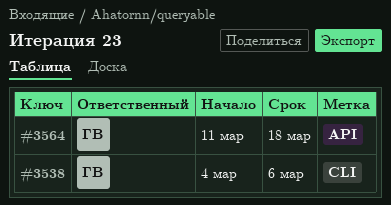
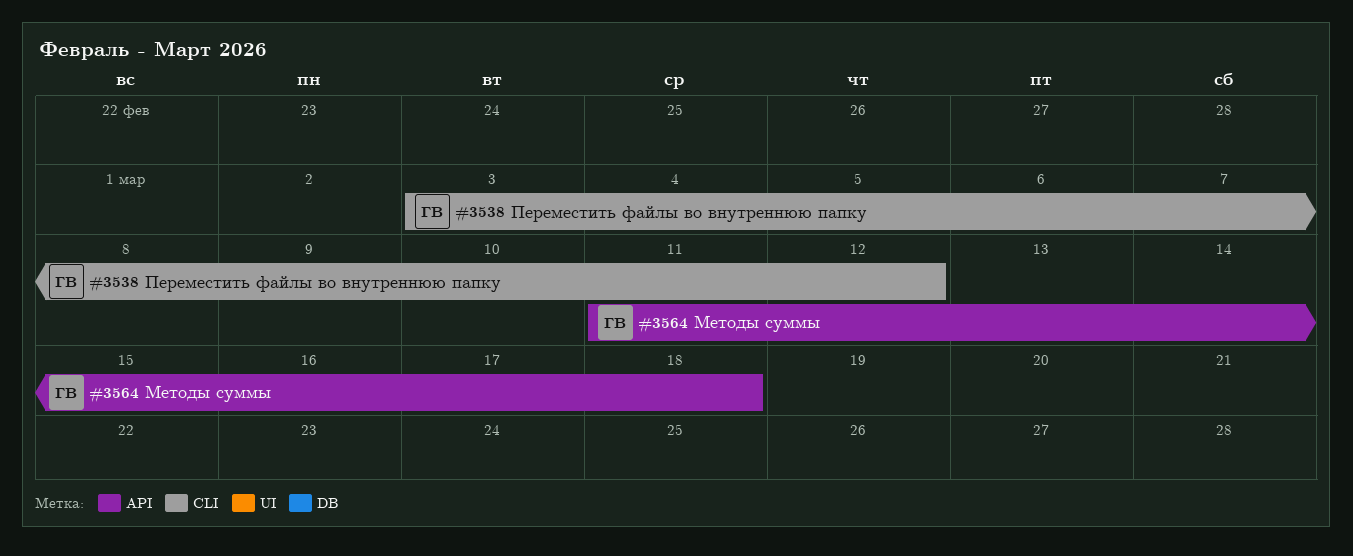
#3538, start: Mar 4 -> Mar 3
#3538, due: Mar 6 -> Mar 12

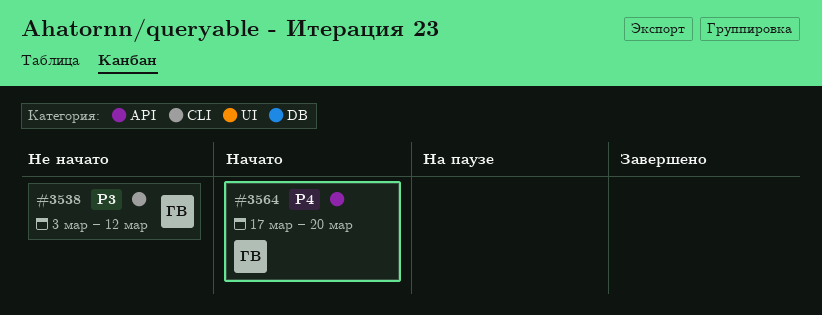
#3564, start: Mar 11 -> Mar 17
#3564, due: Mar 18 -> Mar 20

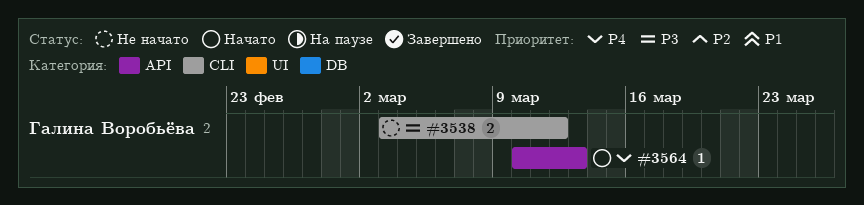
#3564, start: Mar 17 -> Mar 10
#3564, due: Mar 20 -> Mar 13

